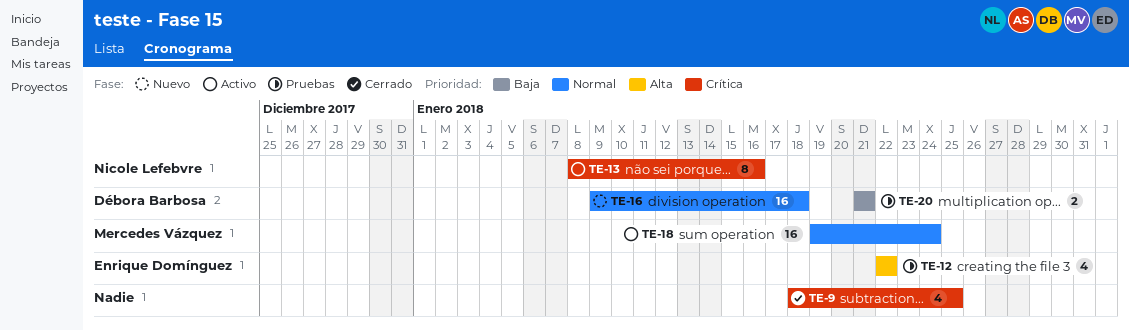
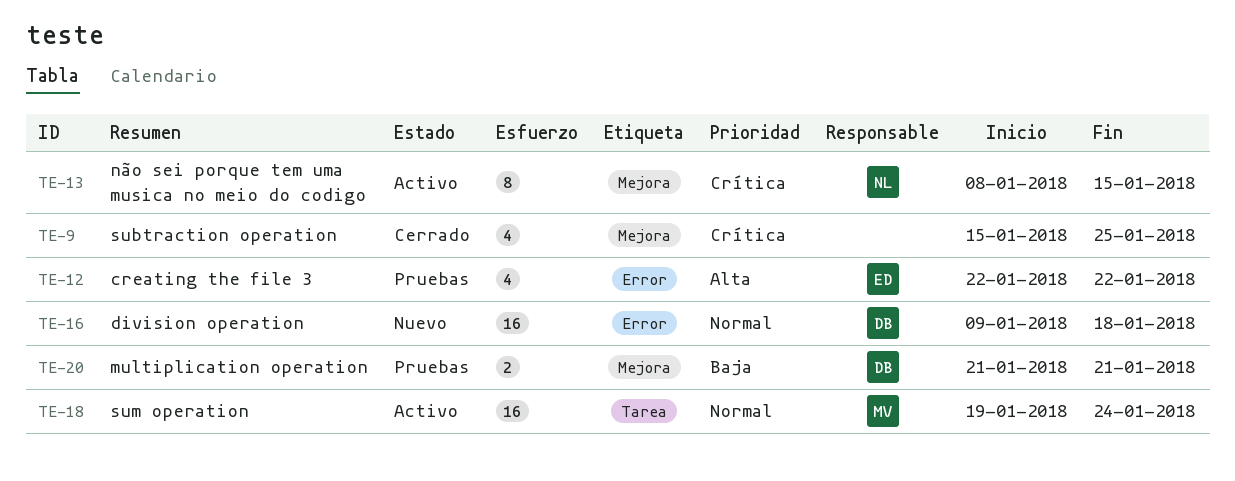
TE-9, start: Jan 18 -> Jan 15
TE-13, due: Jan 16 -> Jan 15

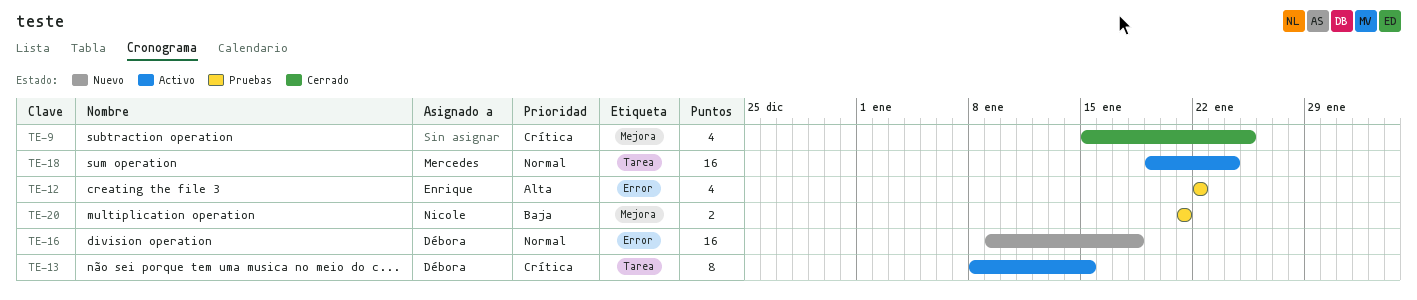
TE-13, owner: Nicole -> Débora
TE-13, label: Mejora -> Tarea
TE-20, owner: Débora -> Nicole

